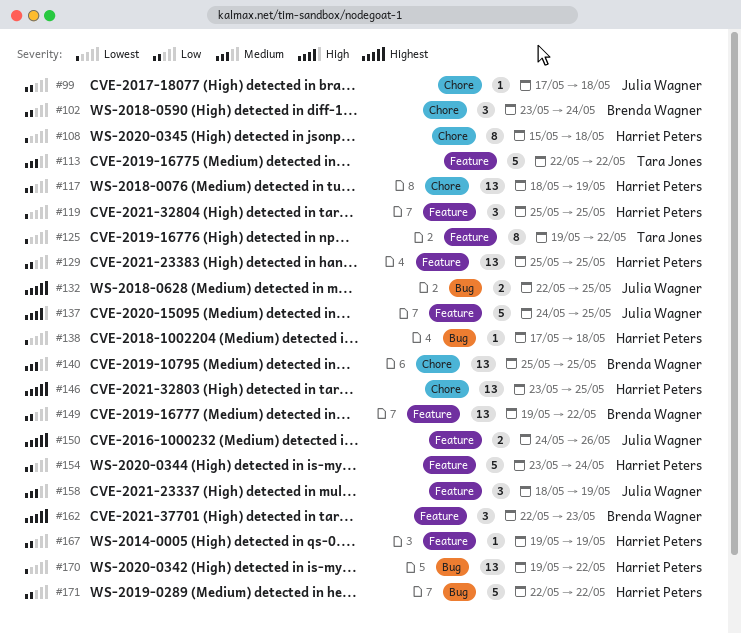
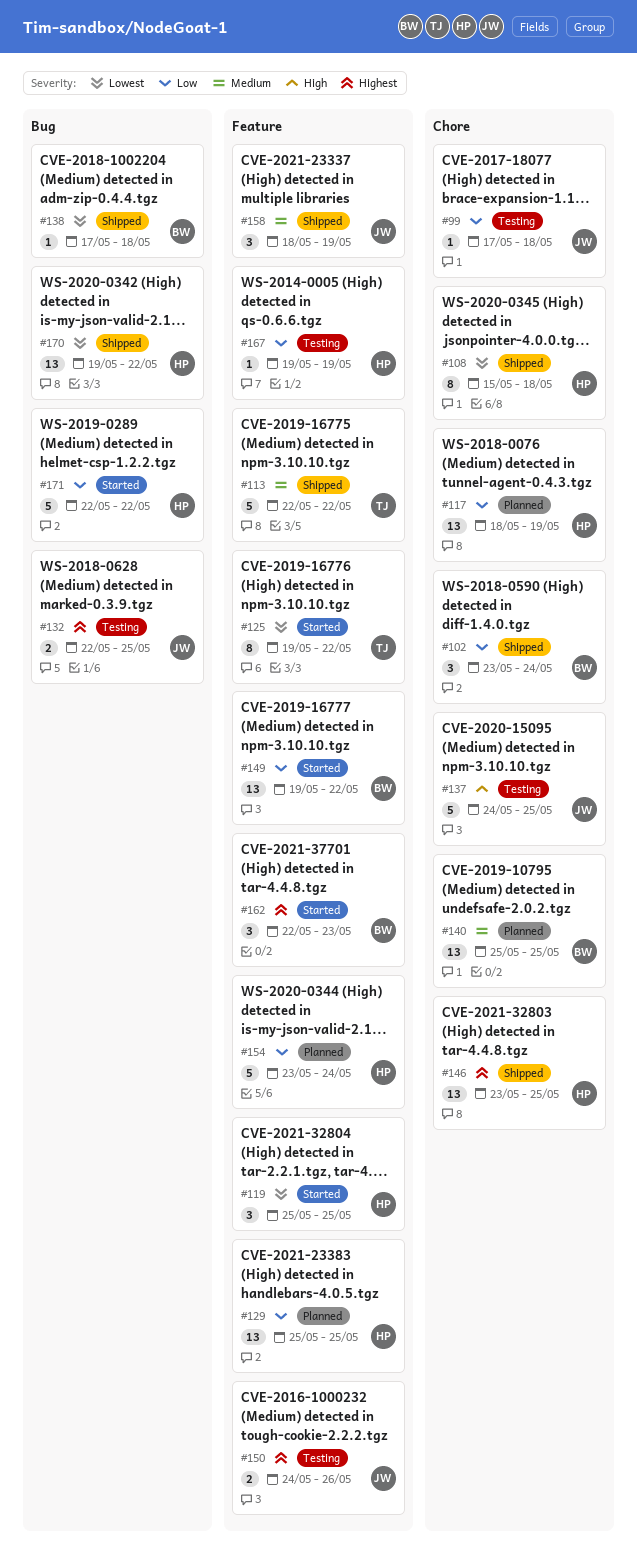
#137, label: Feature -> Chore
#138, owner: Harriet Peters -> Brenda Wagner

